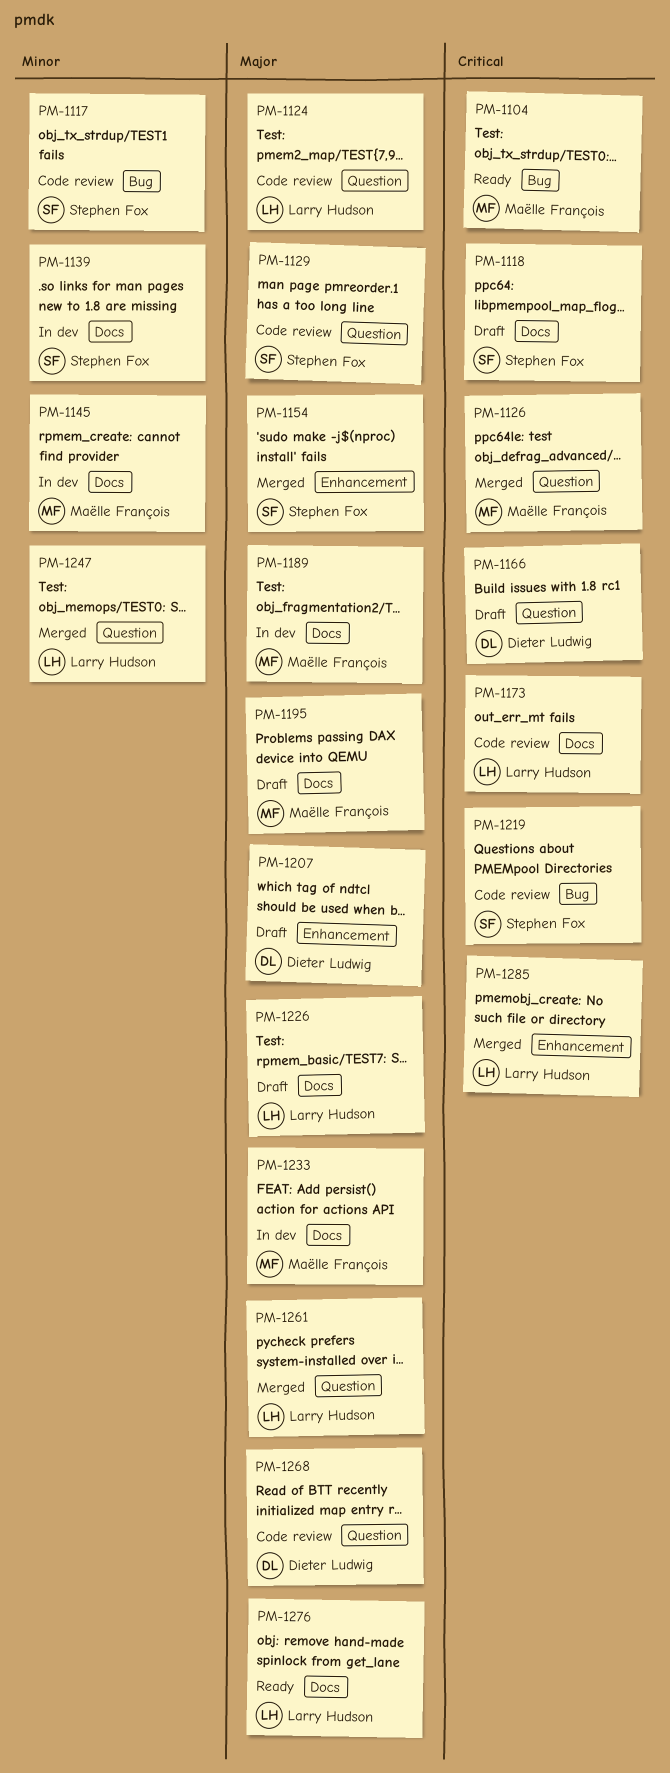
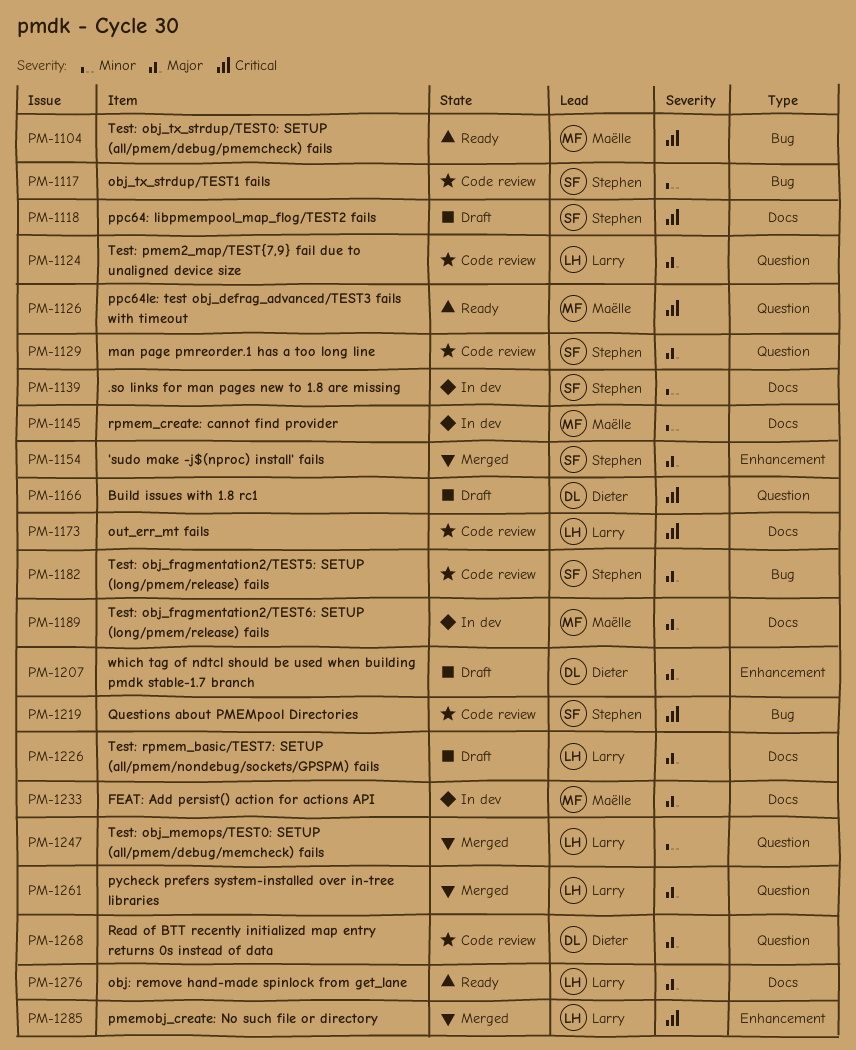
PM-1126, status: Merged -> Ready
PM-1182: none -> present
PM-1195: present -> none

